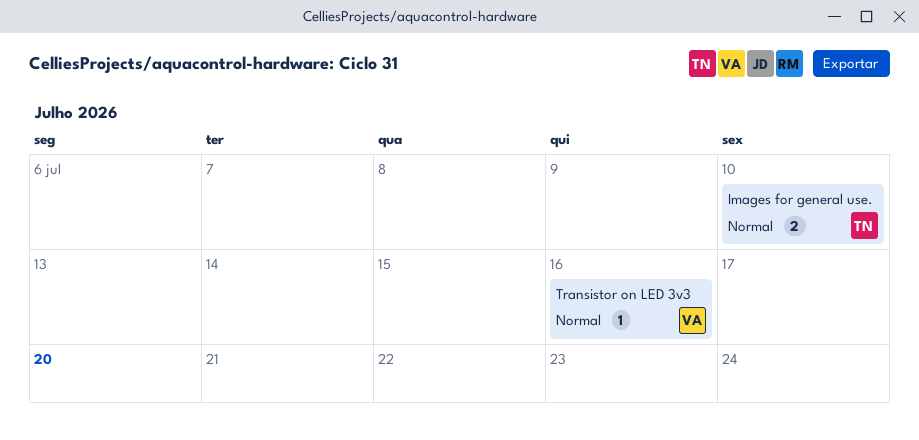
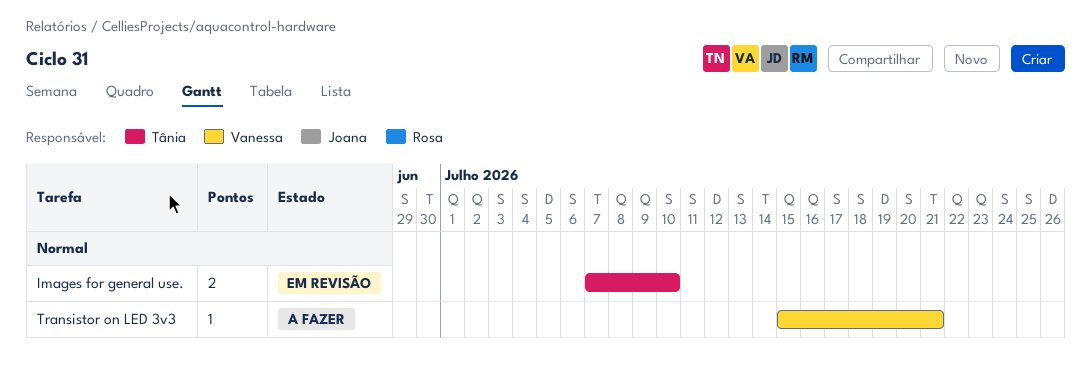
Transistor on LED 3v3, due: Jul 16 -> Jul 21

